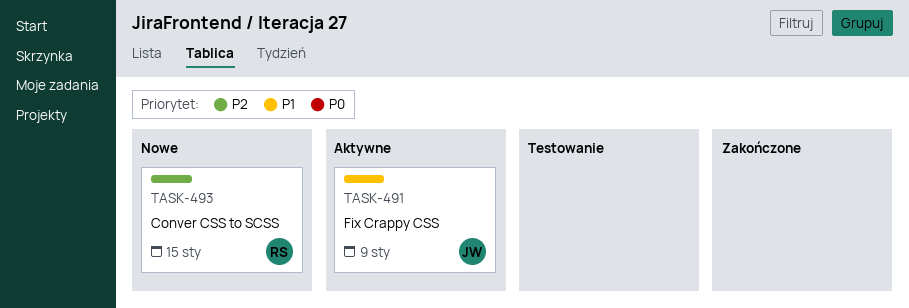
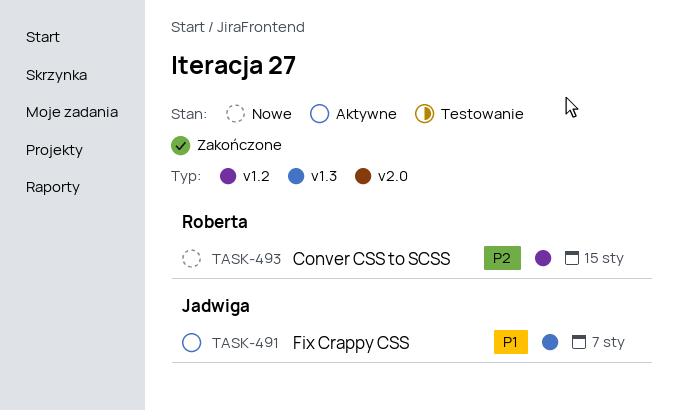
TASK-491, due: Jan 9 -> Jan 7

